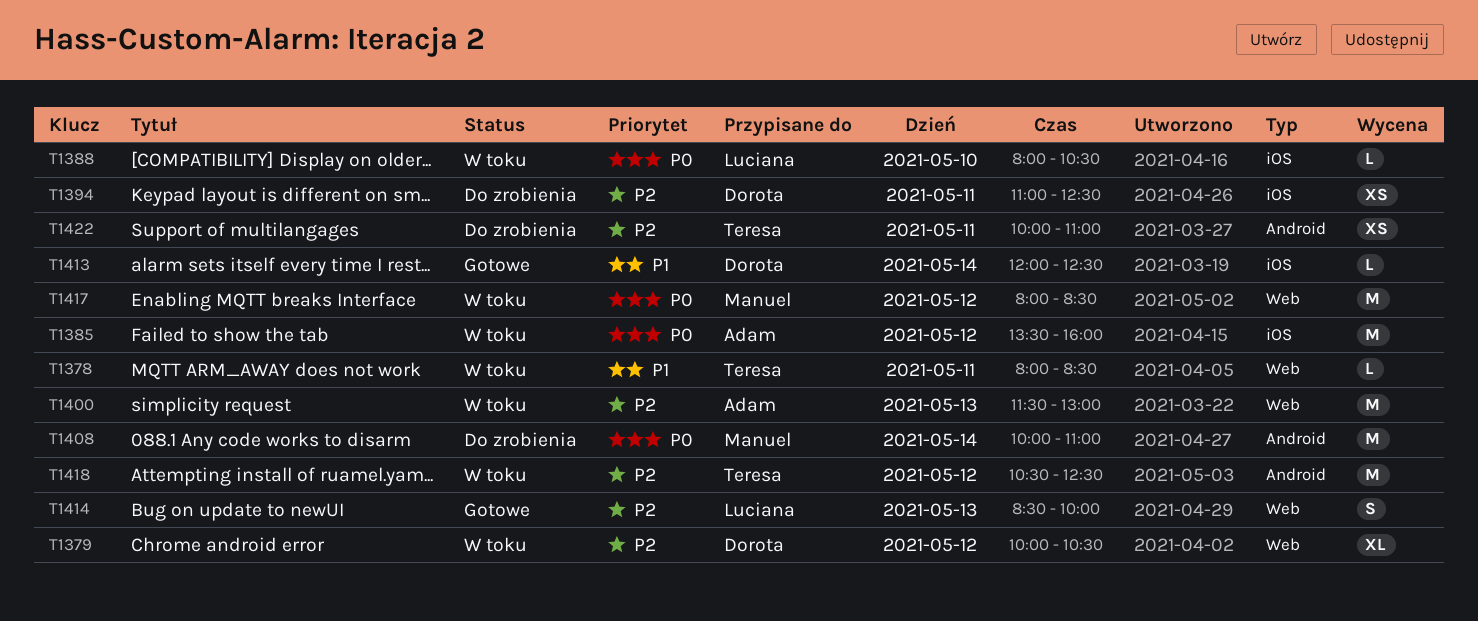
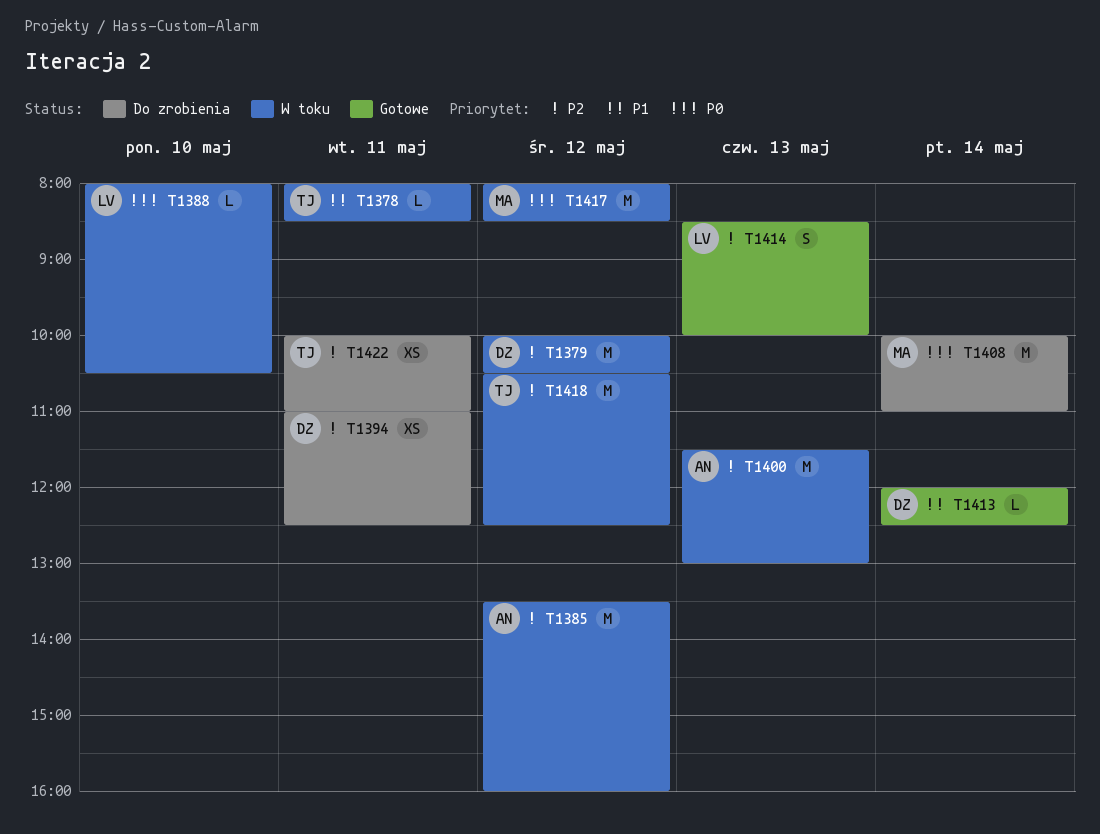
T1379, estimate: XL -> M
T1385, priority: P0 -> P2

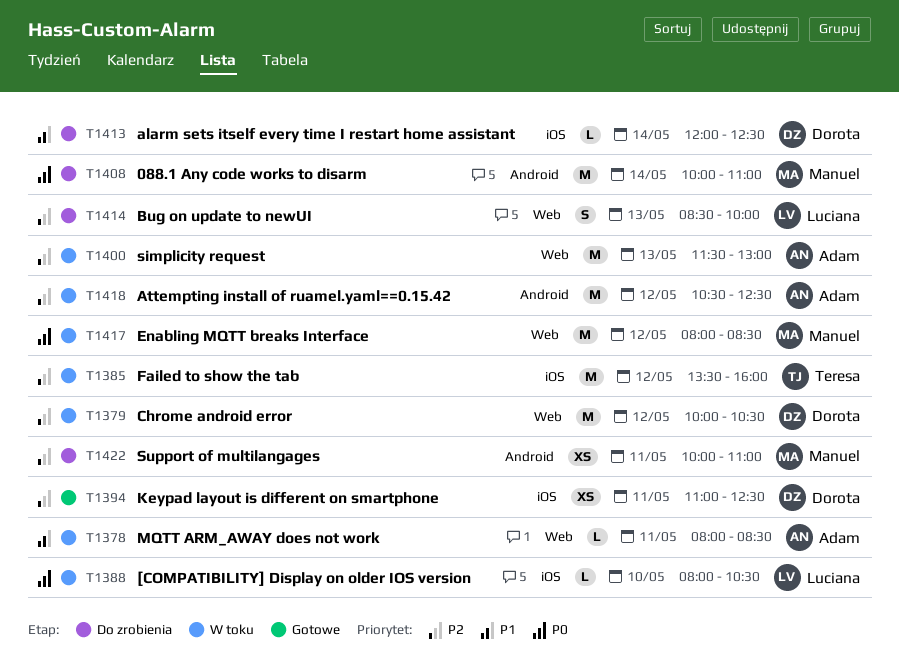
T1378, owner: Teresa -> Adam
T1385, owner: Adam -> Teresa
T1394, status: Do zrobienia -> Gotowe
T1413, status: Gotowe -> Do zrobienia
T1414, status: Gotowe -> Do zrobienia
T1418, owner: Teresa -> Adam
T1422, owner: Teresa -> Manuel

